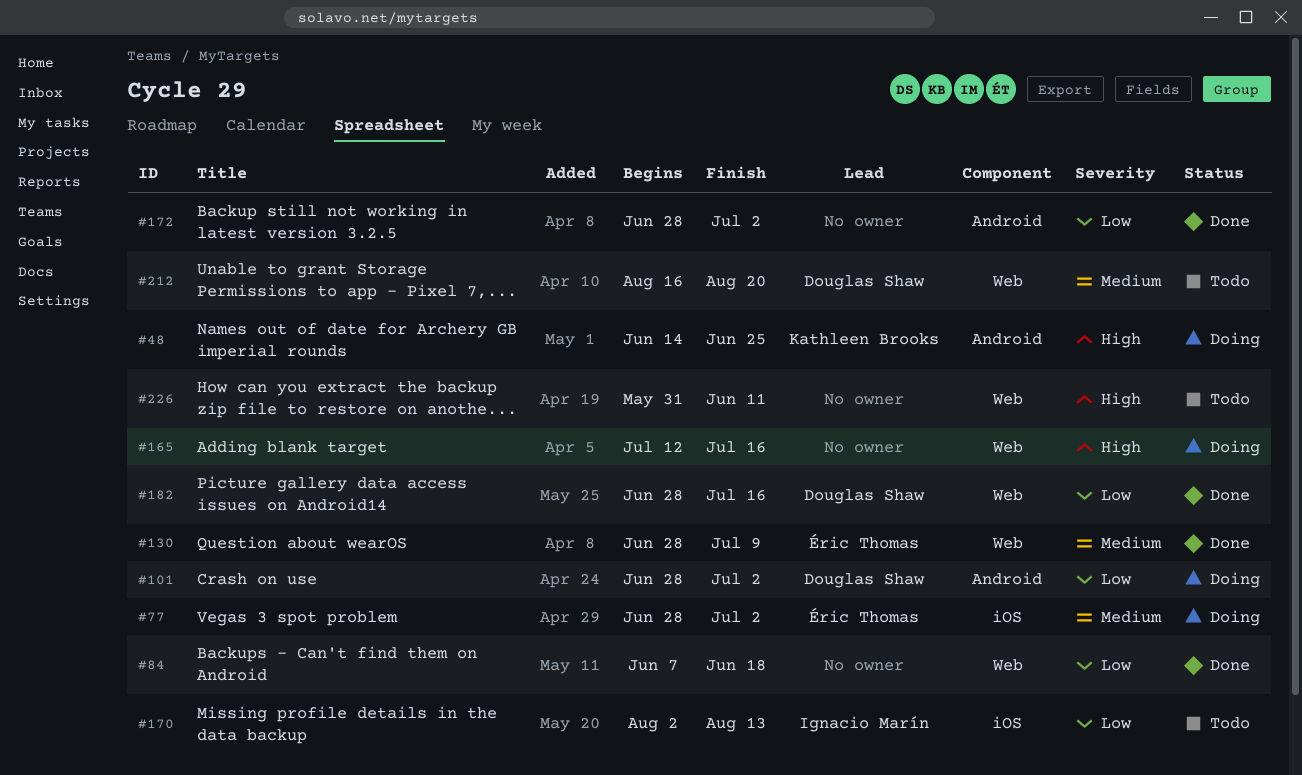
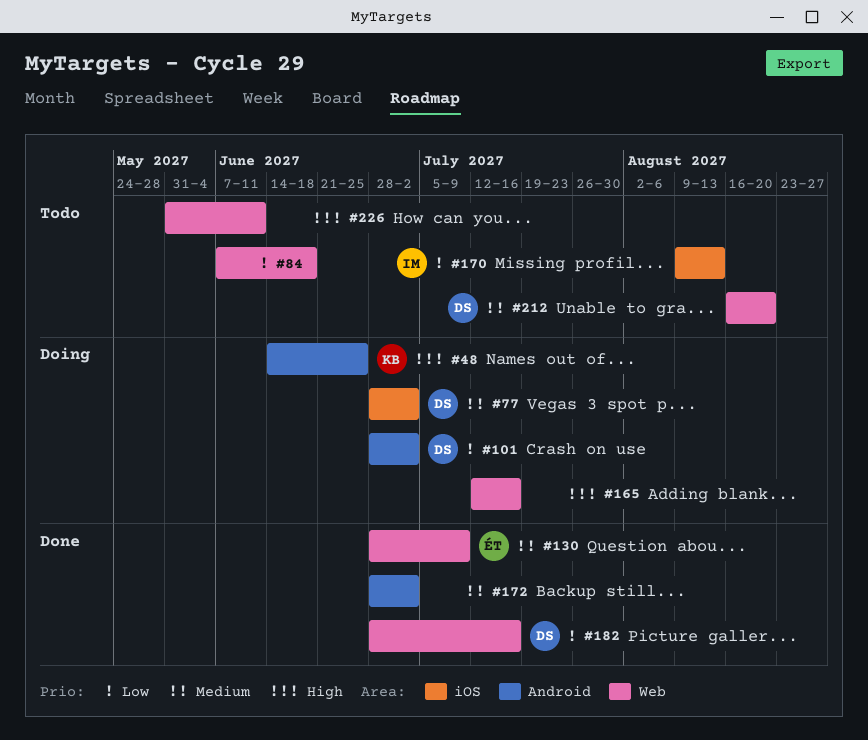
#77, owner: Éric Thomas -> Douglas Shaw
#84, status: Done -> Todo
#170, start: Aug 2 -> Aug 9
#172, priority: Low -> Medium

